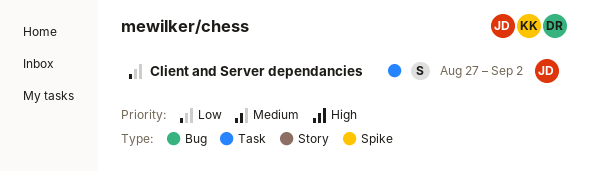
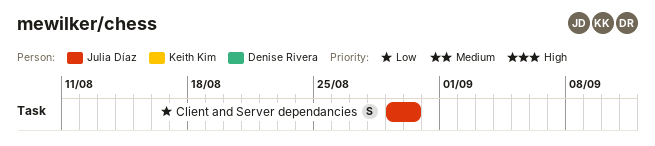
Client and Server dependancies, start: Aug 27 -> Aug 29
Client and Server dependancies, due: Sep 2 -> Aug 30

